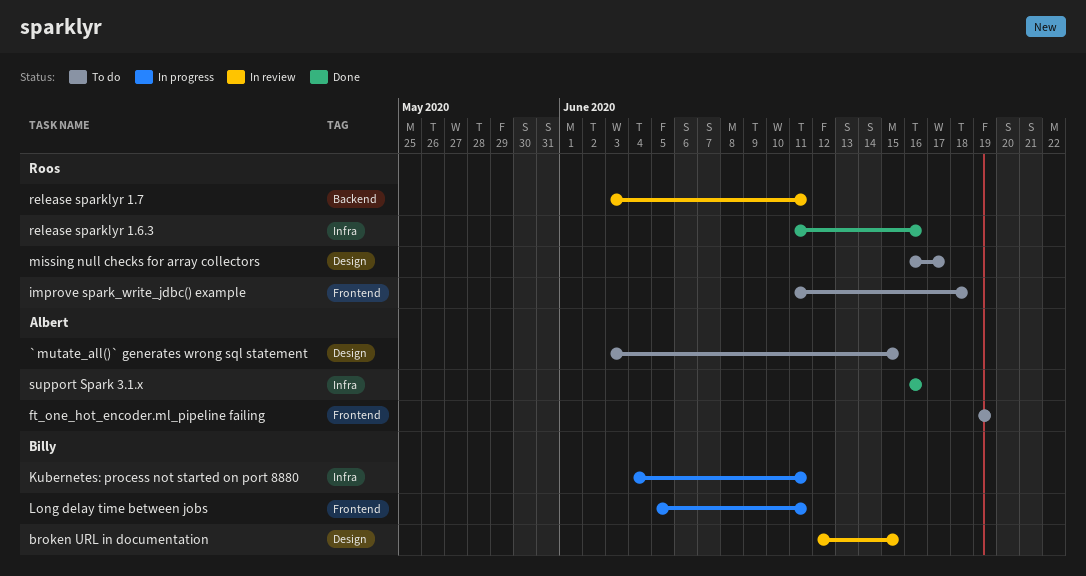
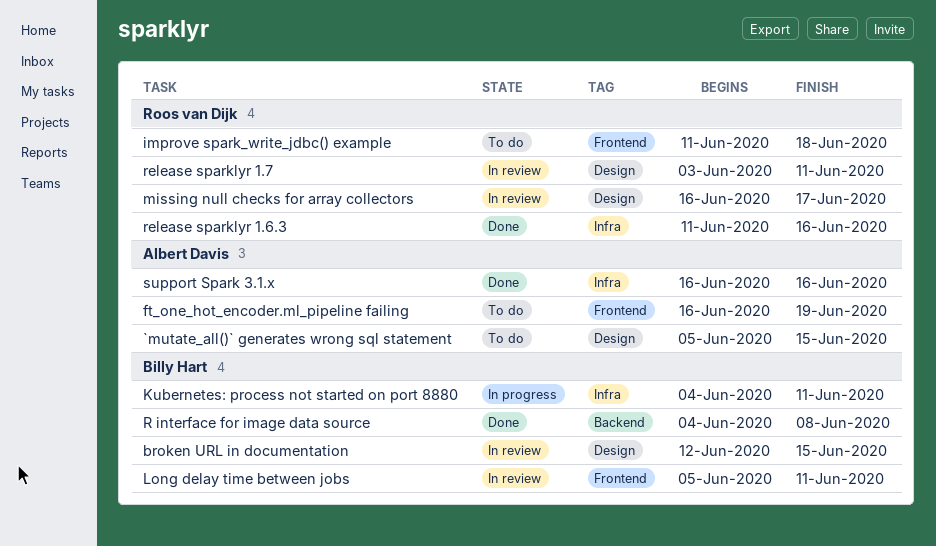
`mutate_all()` generates wrong sql statement, start: Jun 3 -> Jun 5
ft_one_hot_encoder.ml_pipeline failing, start: Jun 19 -> Jun 16
Long delay time between jobs, status: In progress -> In review
missing null checks for array collectors, status: To do -> In review
R interface for image data source: none -> present
release sparklyr 1.7, label: Backend -> Design

